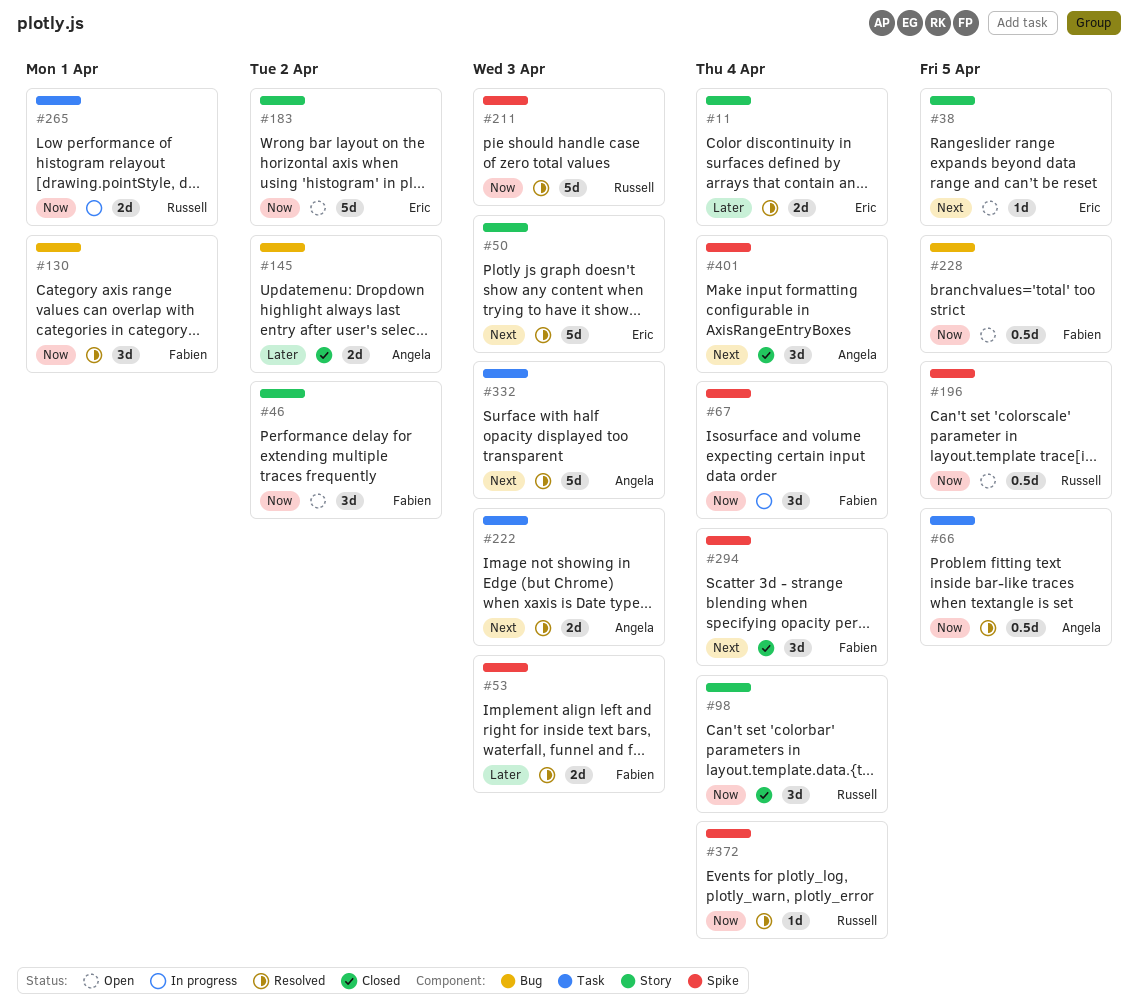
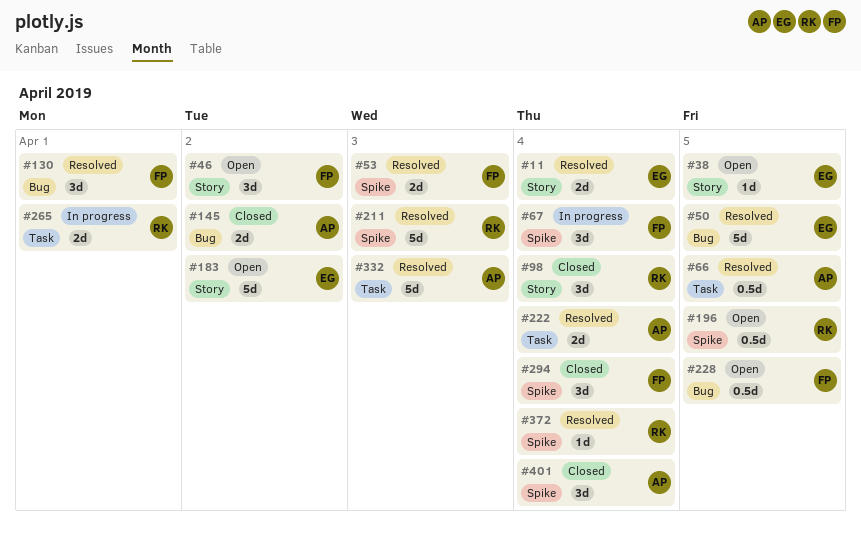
#50, label: Story -> Bug
#50, due: Apr 3 -> Apr 5
#222, due: Apr 3 -> Apr 4

